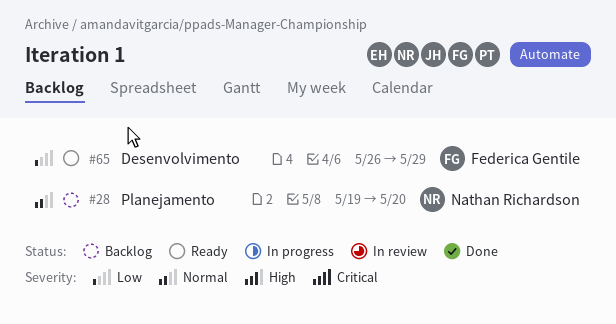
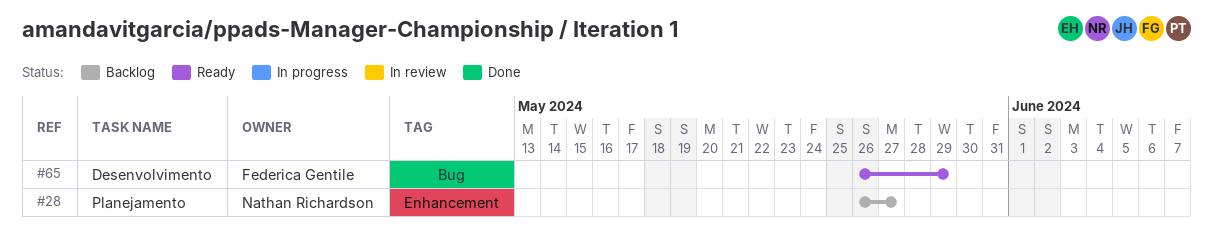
#28, start: May 19 -> May 26
#28, due: May 20 -> May 27

